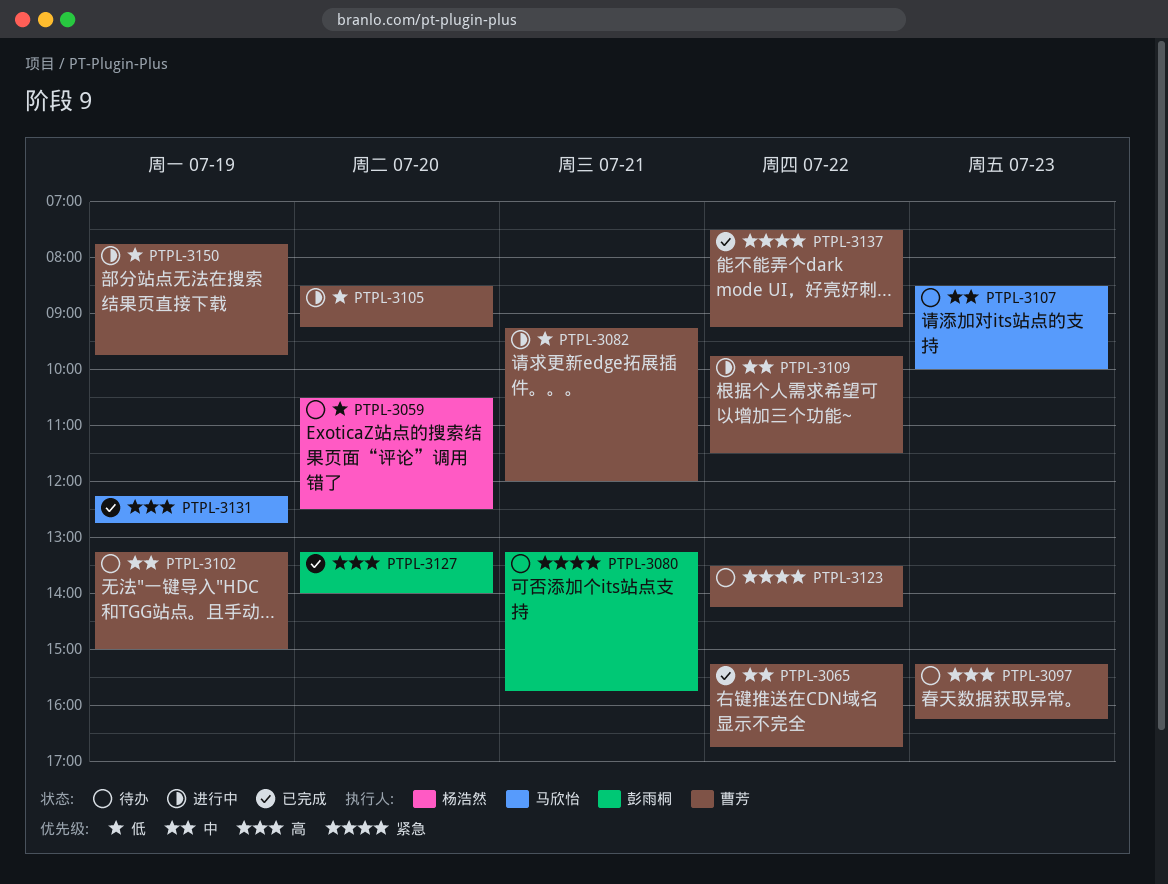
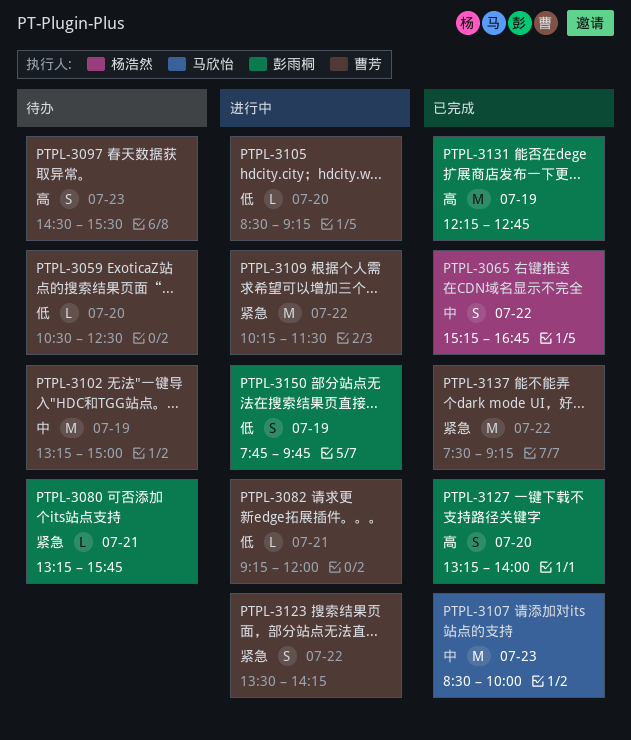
PTPL-3059, owner: 杨浩然 -> 曹芳
PTPL-3065, owner: 曹芳 -> 杨浩然
PTPL-3097, begins: 15:15 -> 14:30
PTPL-3097, ends: 16:15 -> 15:30
PTPL-3107, status: 待办 -> 已完成
PTPL-3109, priority: 中 -> 紧急
PTPL-3109, begins: 09:45 -> 10:15
PTPL-3123, status: 待办 -> 进行中
PTPL-3131, owner: 马欣怡 -> 彭雨桐
PTPL-3150, owner: 曹芳 -> 彭雨桐

